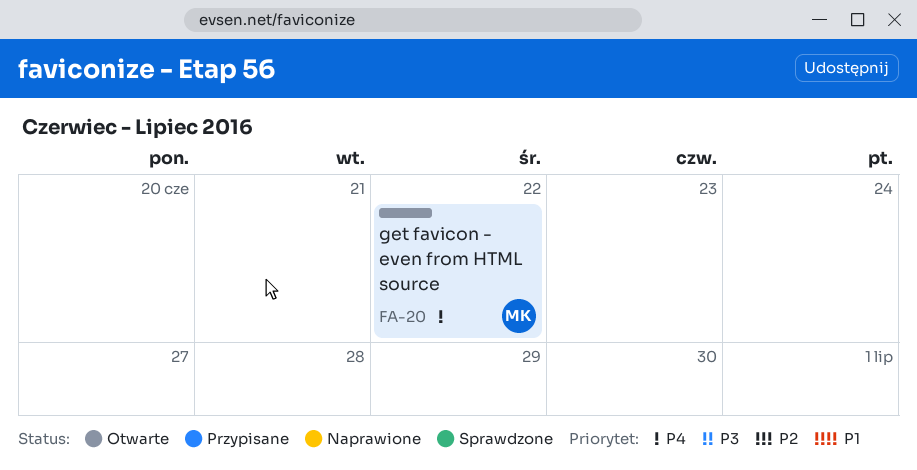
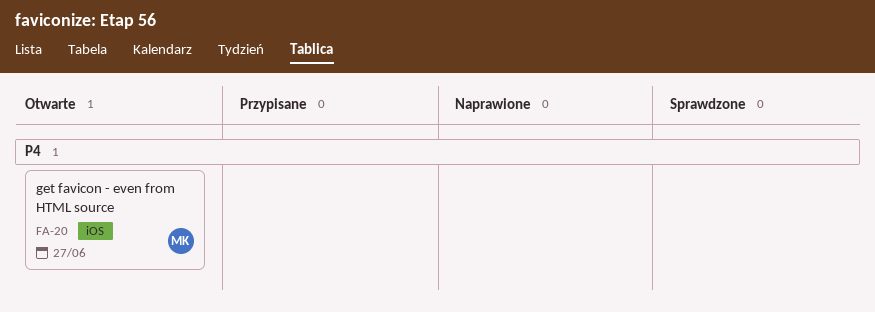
FA-20, due: Jun 22 -> Jun 27

